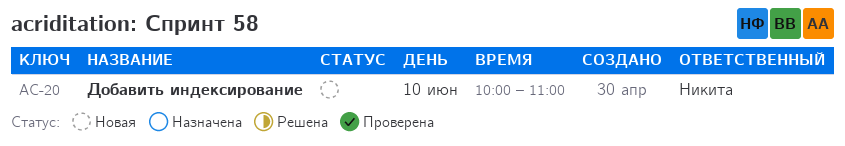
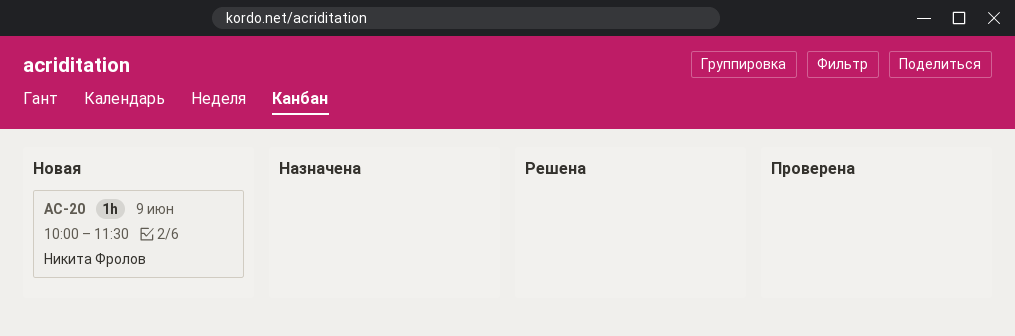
AC-20, day: Jun 10 -> Jun 9
AC-20, ends: 11:00 -> 11:30

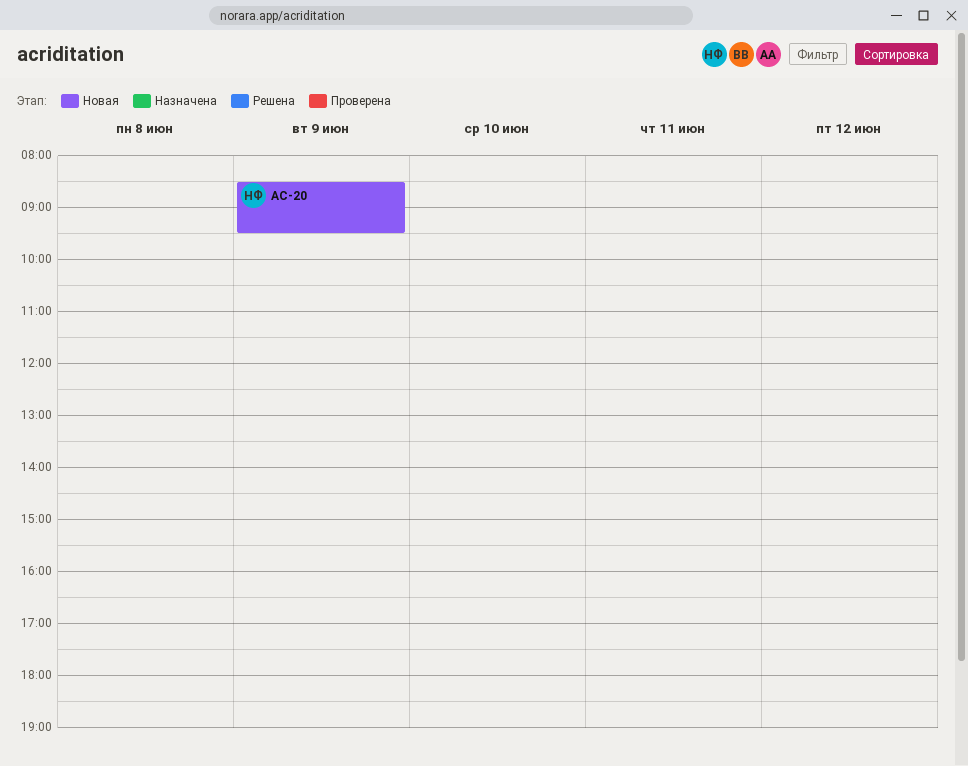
AC-20, begins: 10:00 -> 08:30
AC-20, ends: 11:30 -> 09:30

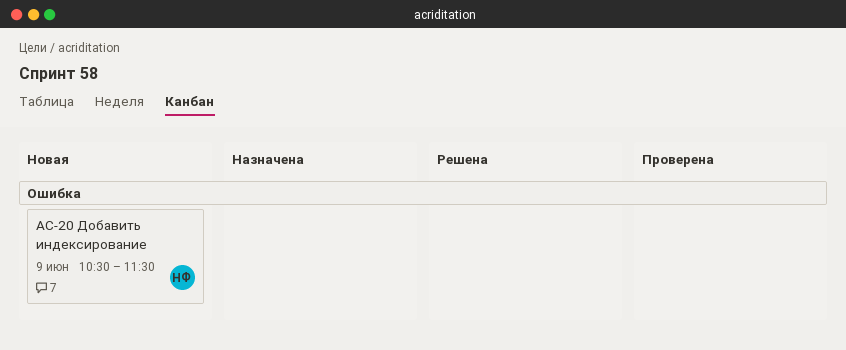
AC-20, begins: 08:30 -> 10:30
AC-20, ends: 09:30 -> 11:30

